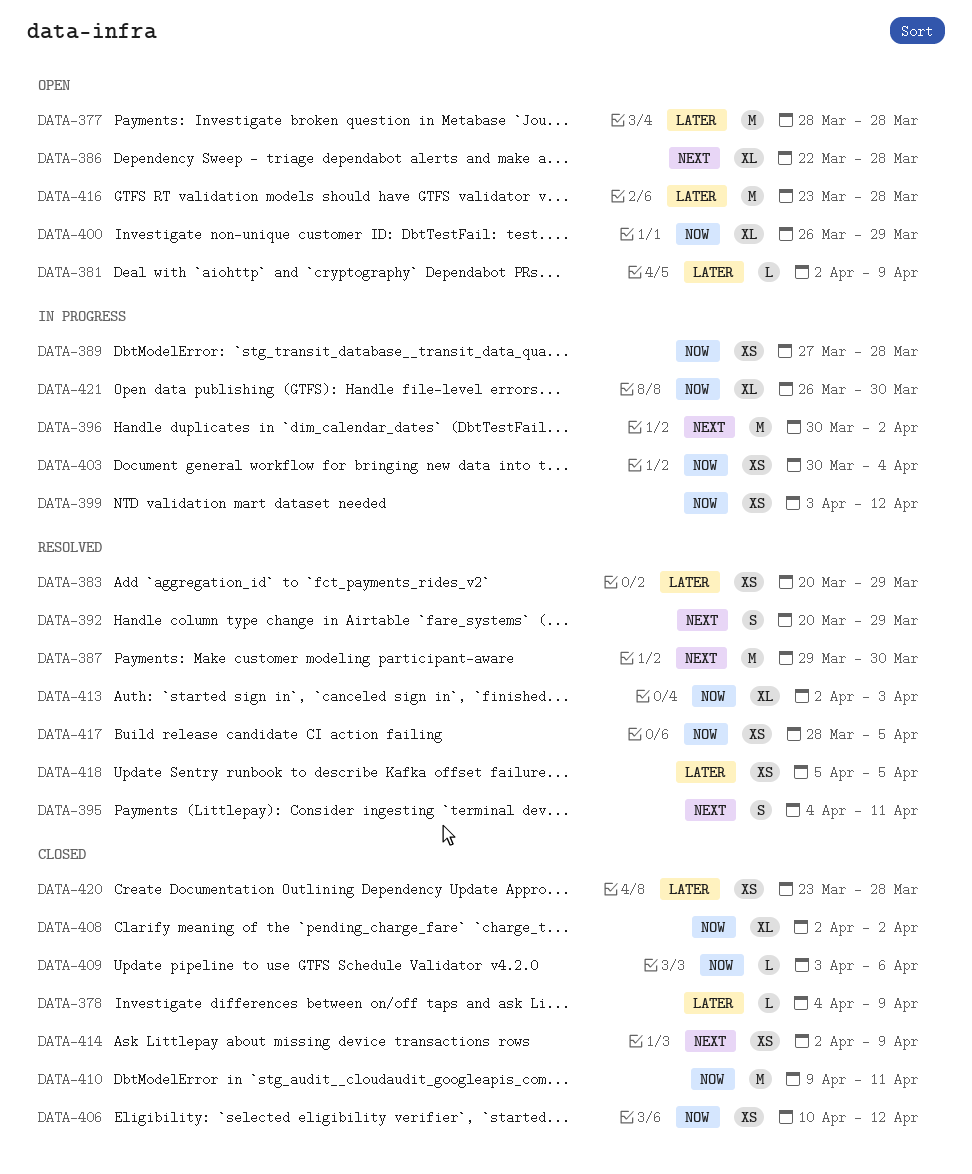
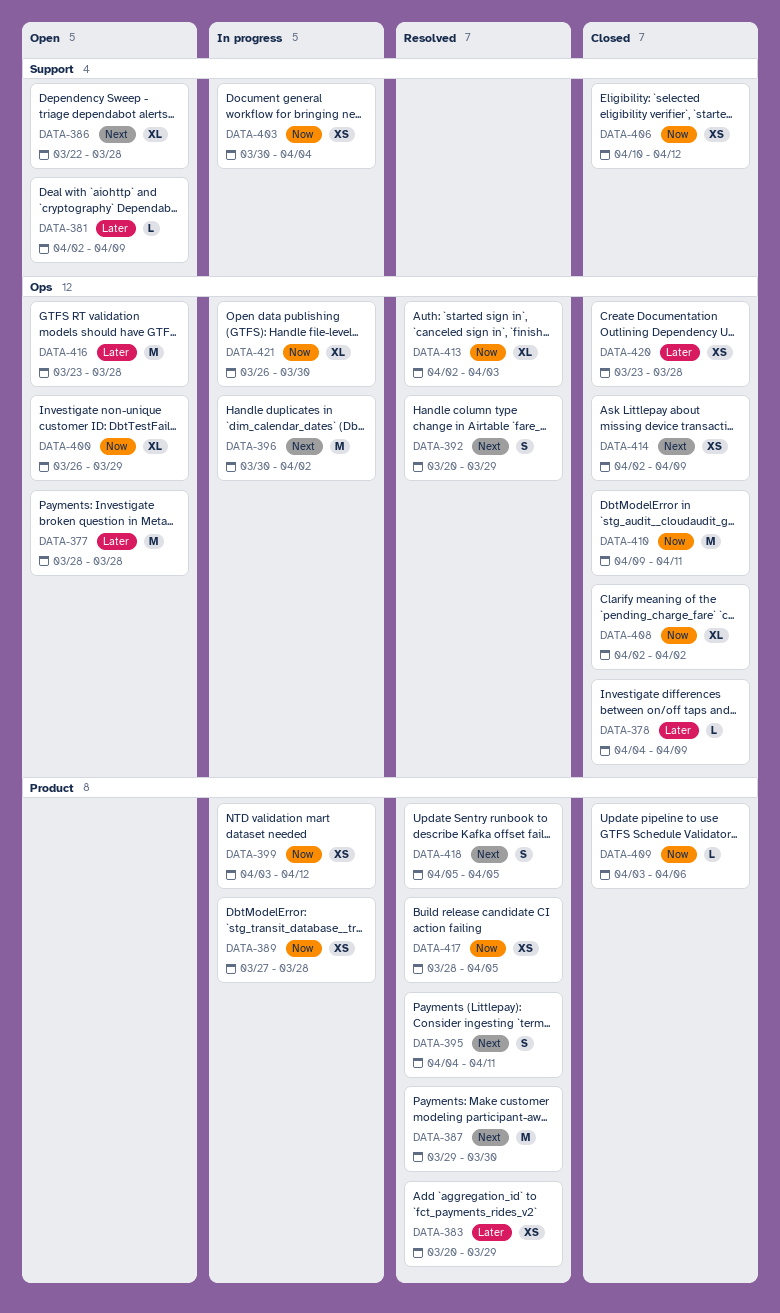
DATA-418, priority: Later -> Next
DATA-418, estimate: XS -> S

